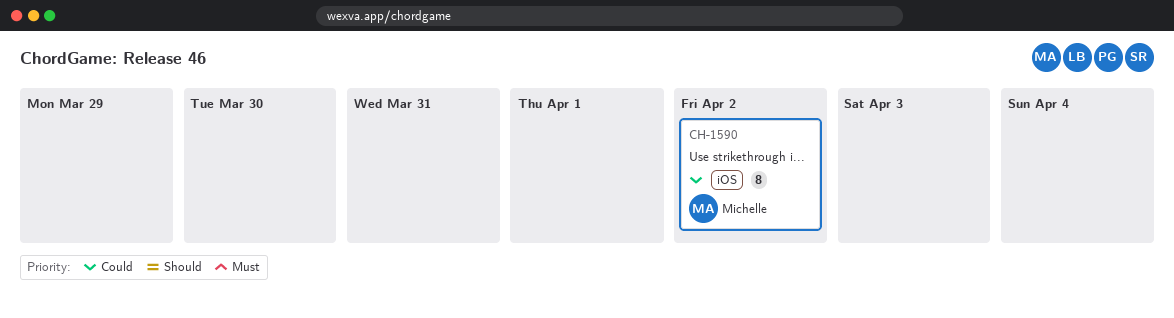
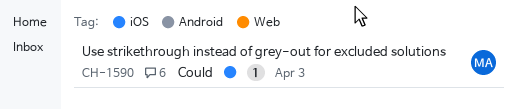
CH-1590, estimate: 8 -> 1
CH-1590, due: Apr 2 -> Apr 3

